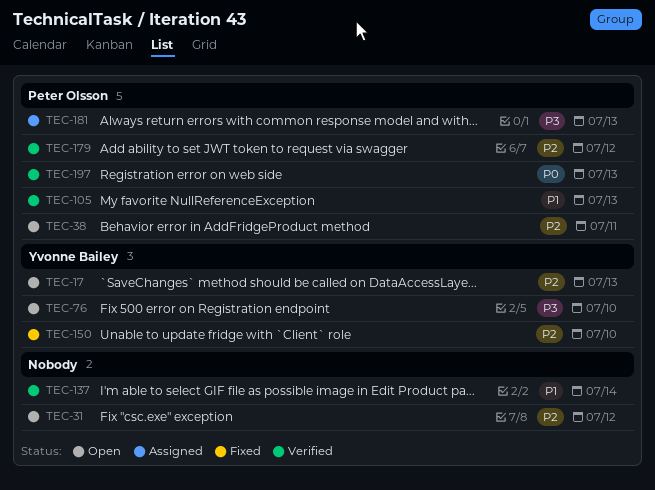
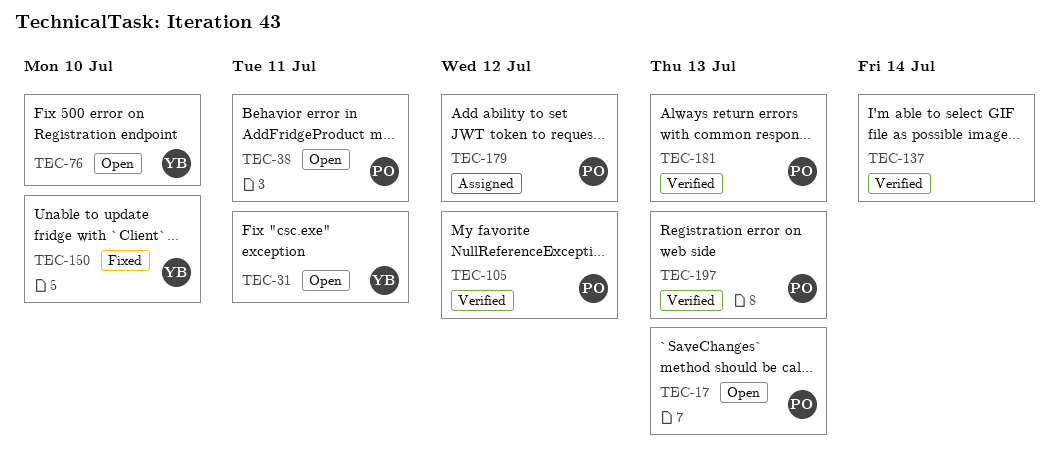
TEC-17, owner: Yvonne Bailey -> Peter Olsson
TEC-31, owner: none -> Yvonne Bailey
TEC-31, due: Jul 12 -> Jul 11
TEC-105, due: Jul 13 -> Jul 12
TEC-179, status: Verified -> Assigned
TEC-181, status: Assigned -> Verified

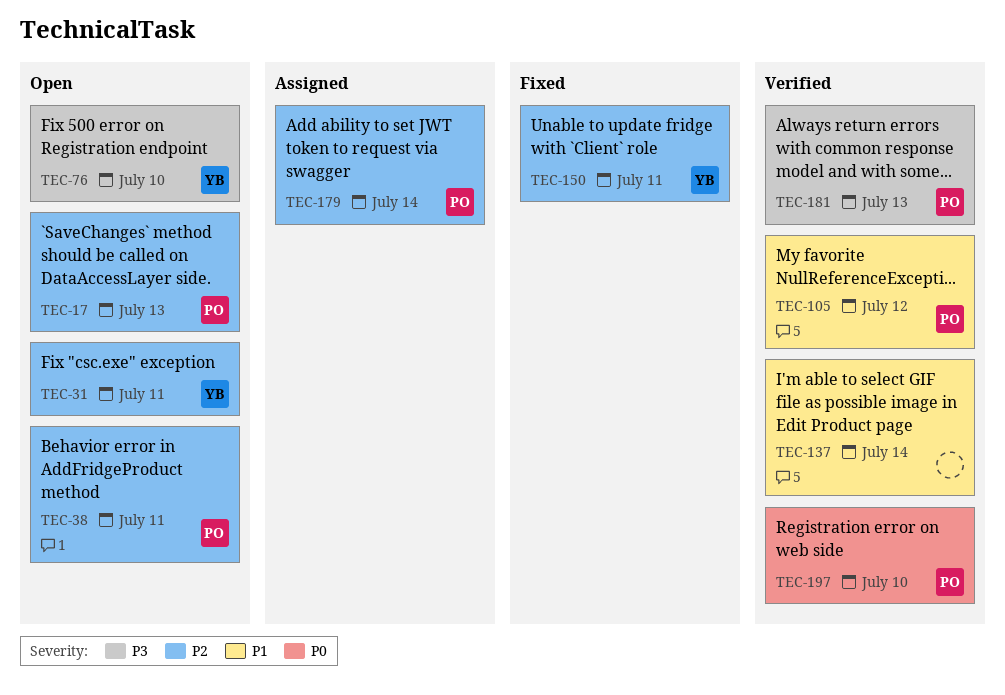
TEC-150, due: Jul 10 -> Jul 11
TEC-179, due: Jul 12 -> Jul 14
TEC-197, due: Jul 13 -> Jul 10

